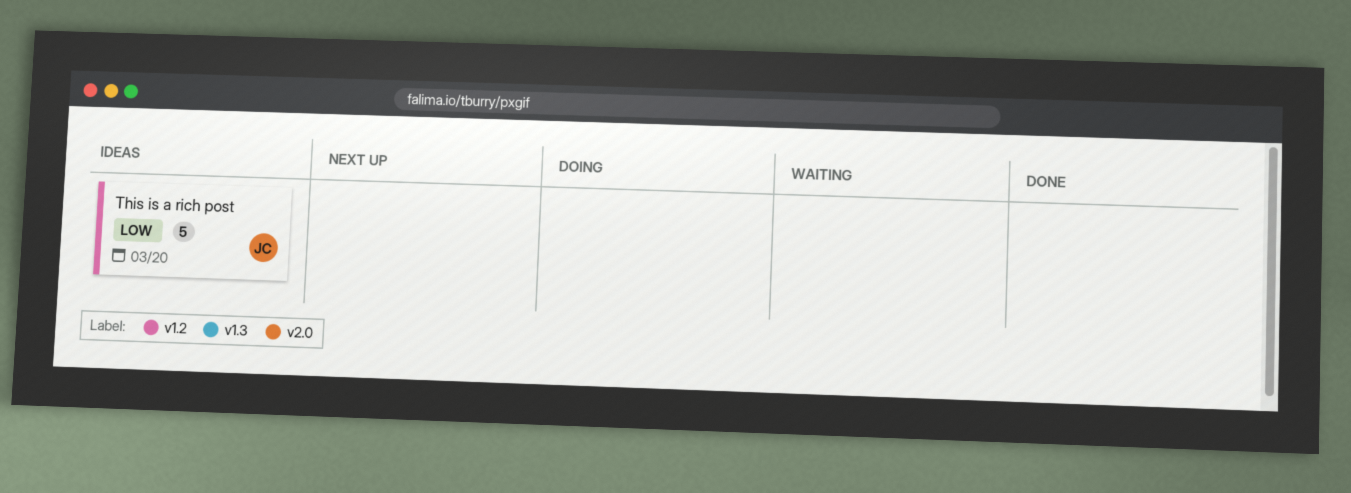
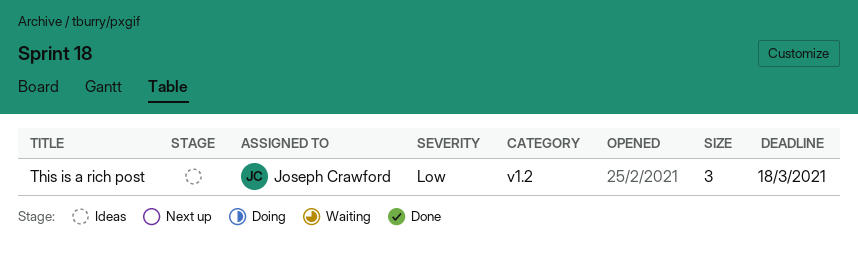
This is a rich post, estimate: 5 -> 3
This is a rich post, due: Mar 20 -> Mar 18

